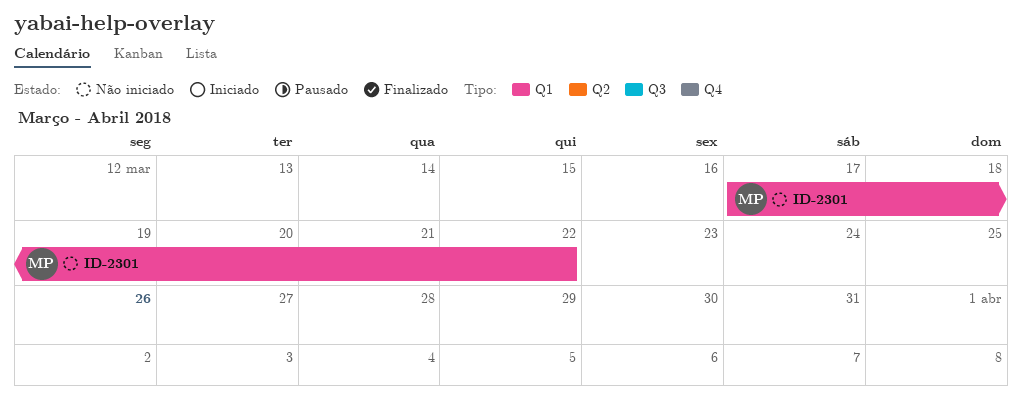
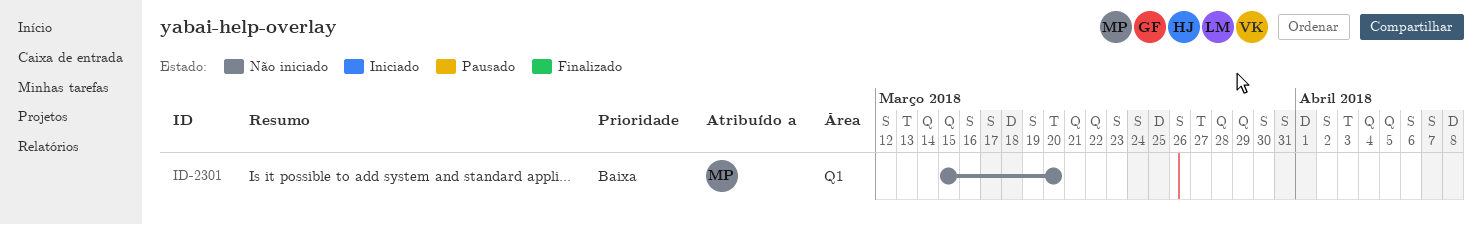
ID-2301, start: Mar 17 -> Mar 15
ID-2301, due: Mar 22 -> Mar 20

